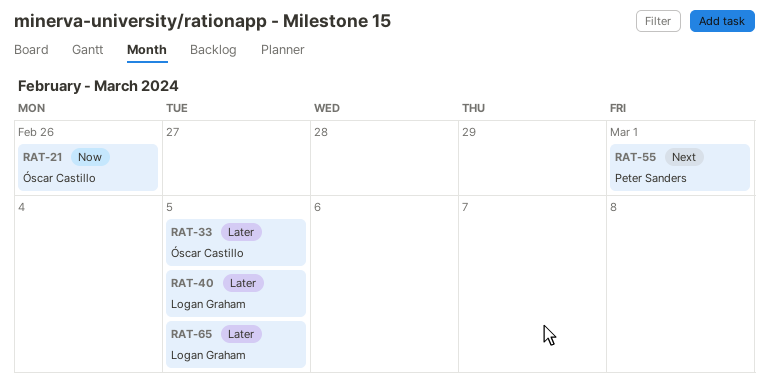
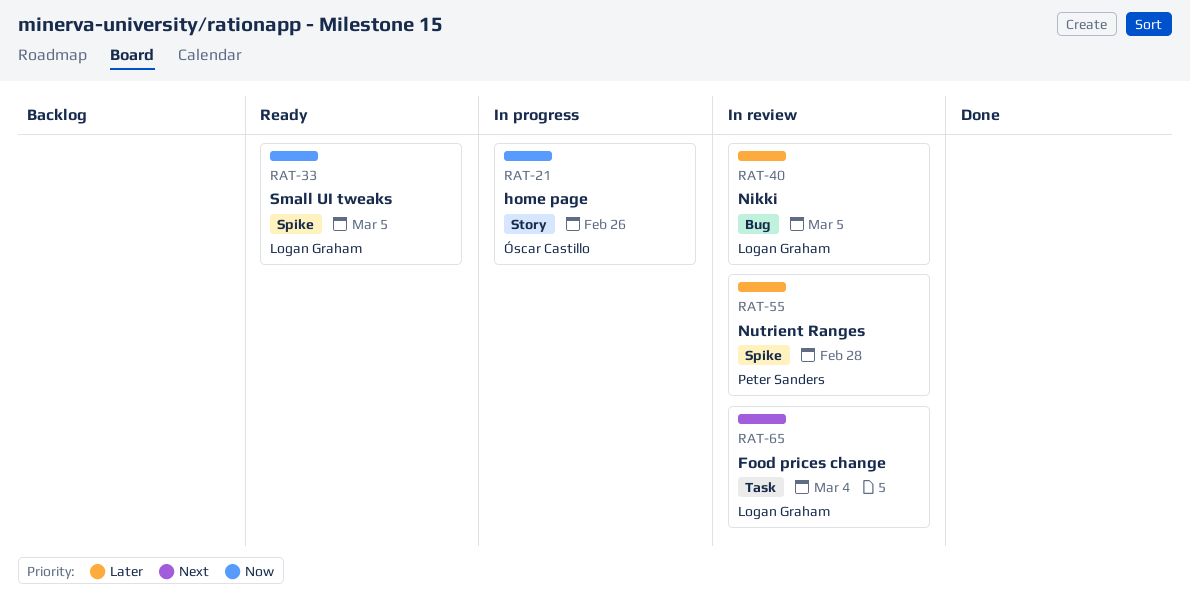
RAT-33, owner: Óscar Castillo -> Logan Graham
RAT-33, priority: Later -> Now
RAT-55, priority: Next -> Later
RAT-55, due: Mar 1 -> Feb 28
RAT-65, priority: Later -> Next
RAT-65, due: Mar 5 -> Mar 4

